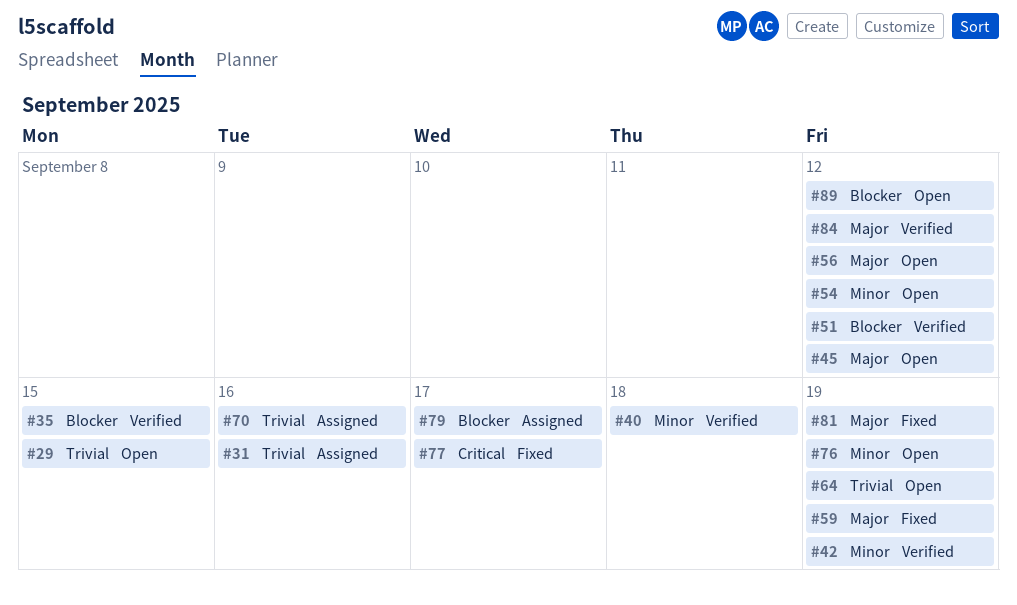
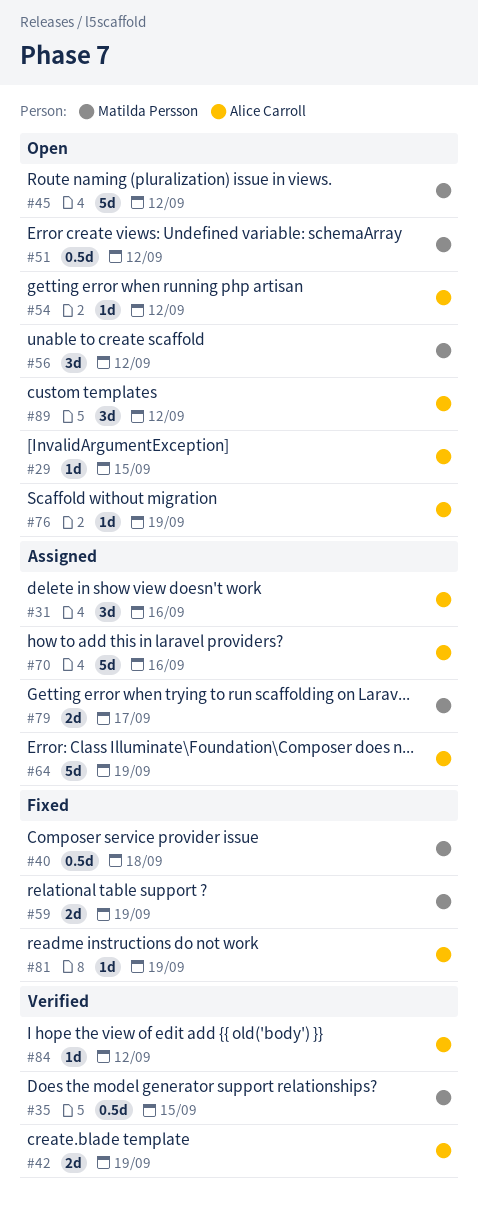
#40, status: Verified -> Fixed
#51, status: Verified -> Open
#64, status: Open -> Assigned
#77: present -> none

